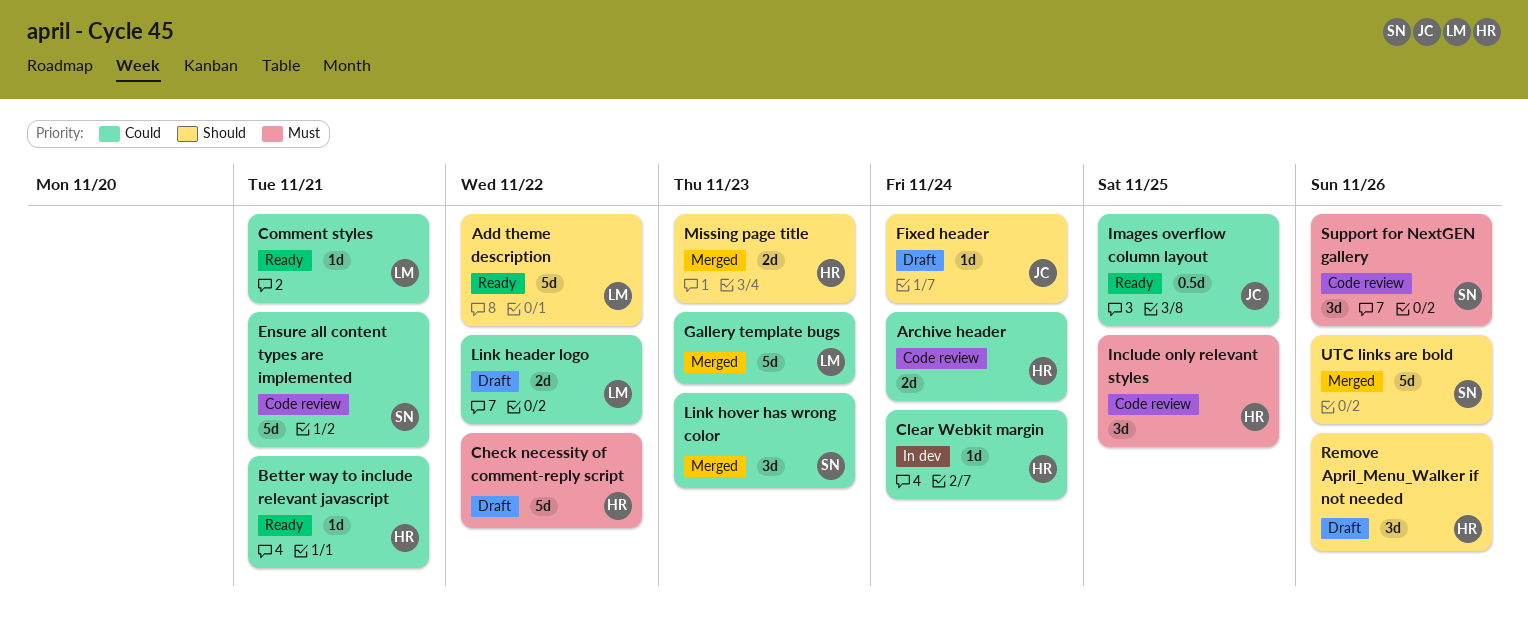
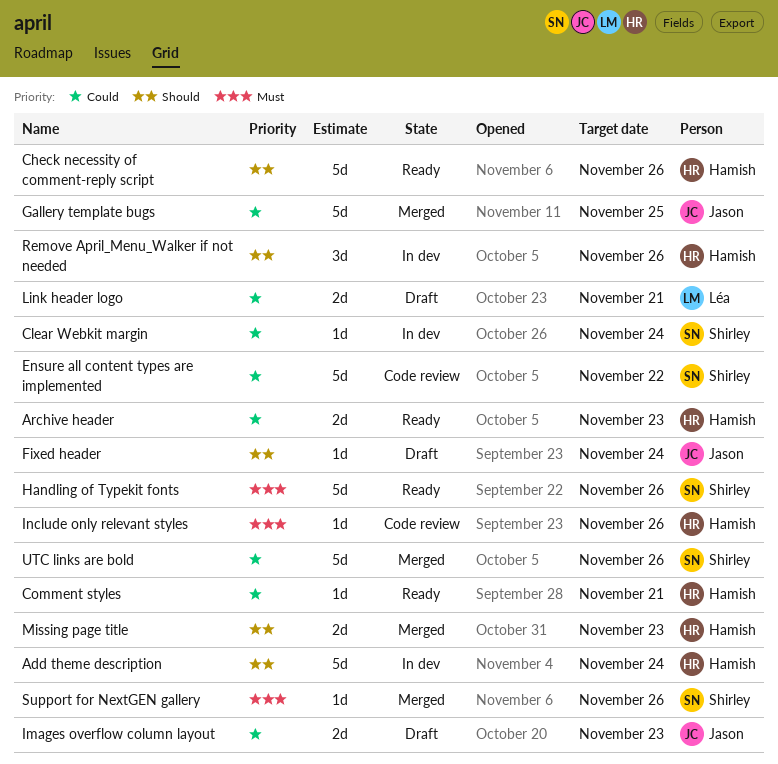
Add theme description, status: Ready -> In dev
Add theme description, owner: Léa -> Hamish
Add theme description, due: Nov 22 -> Nov 24
Archive header, status: Code review -> Ready
Archive header, due: Nov 24 -> Nov 23
Better way to include relevant javascript: present -> none
Check necessity of comment-reply script, status: Draft -> Ready
Check necessity of comment-reply script, priority: Must -> Should
Check necessity of comment-reply script, due: Nov 22 -> Nov 26
Clear Webkit margin, owner: Hamish -> Shirley
Comment styles, owner: Léa -> Hamish
Ensure all content types are implemented, due: Nov 21 -> Nov 22
Gallery template bugs, owner: Léa -> Jason
Gallery template bugs, due: Nov 23 -> Nov 25
Handling of Typekit fonts: none -> present
Images overflow column layout, status: Ready -> Draft
Images overflow column layout, estimate: 0.5d -> 2d
Images overflow column layout, due: Nov 25 -> Nov 23
Include only relevant styles, estimate: 3d -> 1d
Include only relevant styles, due: Nov 25 -> Nov 26
Link header logo, due: Nov 22 -> Nov 21
Link hover has wrong color: present -> none
Remove April_Menu_Walker if not needed, status: Draft -> In dev
Support for NextGEN gallery, status: Code review -> Merged
Support for NextGEN gallery, estimate: 3d -> 1d
UTC links are bold, priority: Should -> Could

